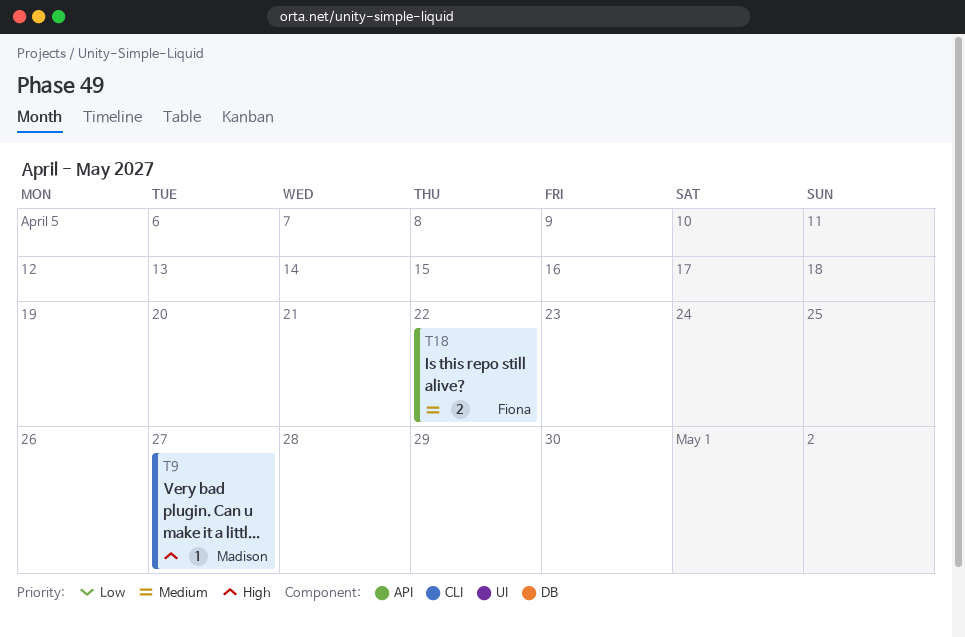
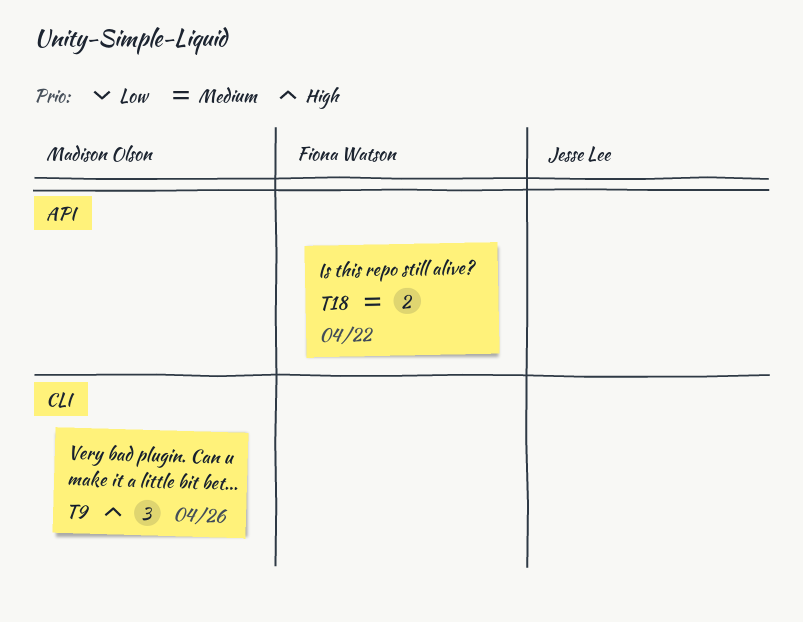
T9, estimate: 1 -> 3
T9, due: Apr 27 -> Apr 26

